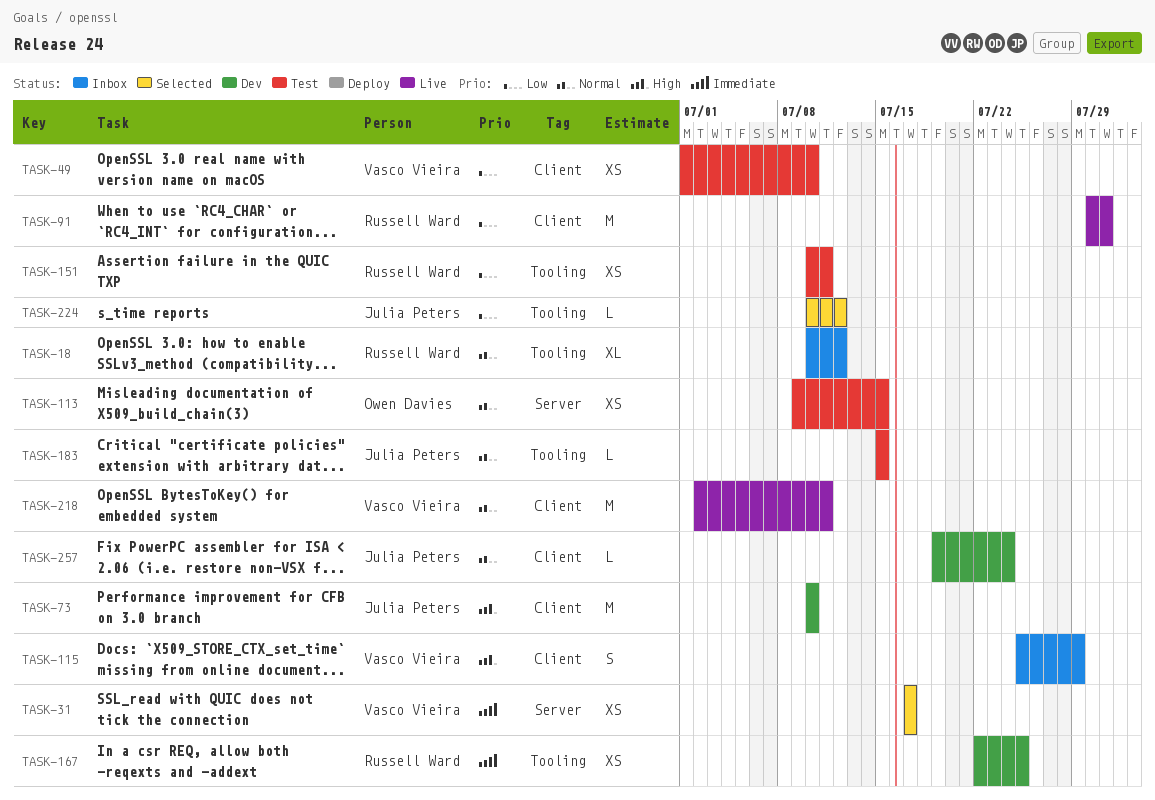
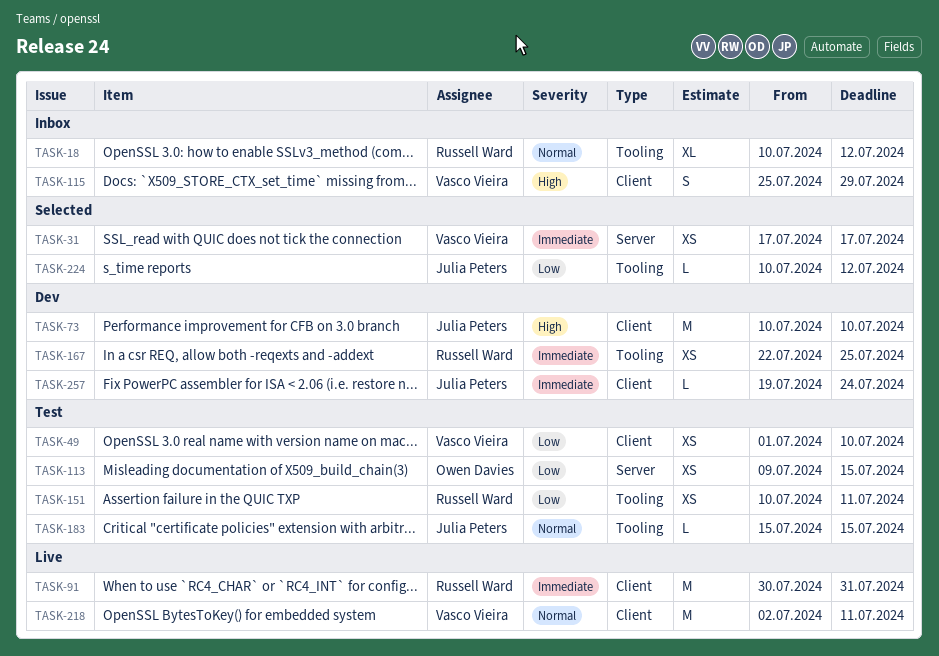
TASK-91, priority: Low -> Immediate
TASK-113, priority: Normal -> Low
TASK-257, priority: Normal -> Immediate

